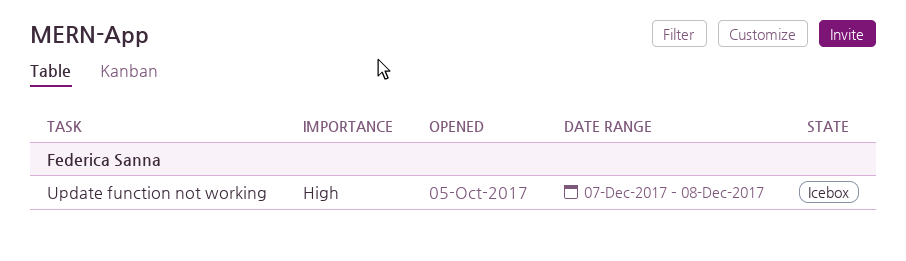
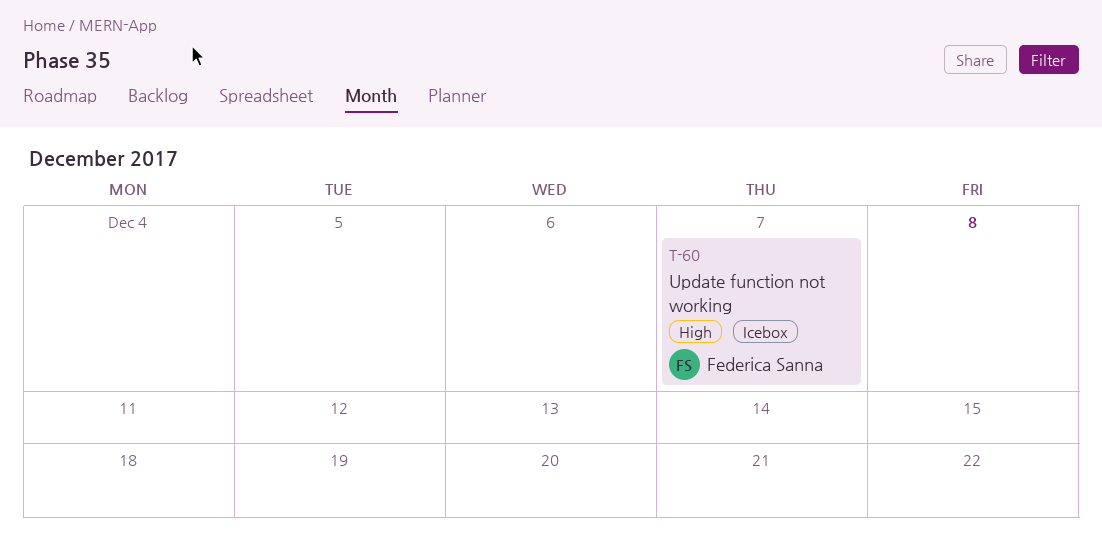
Update function not working, due: Dec 8 -> Dec 7

